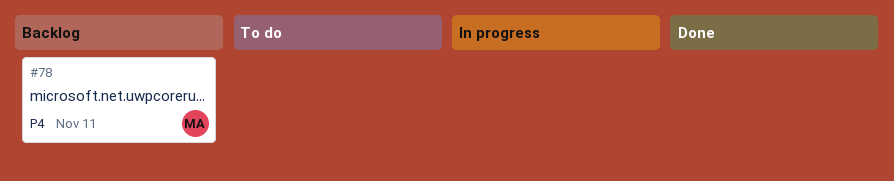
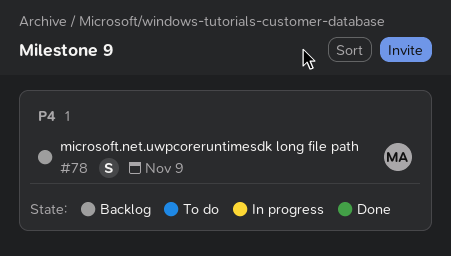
#78, due: Nov 11 -> Nov 9

